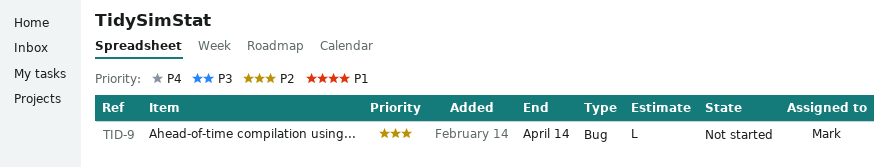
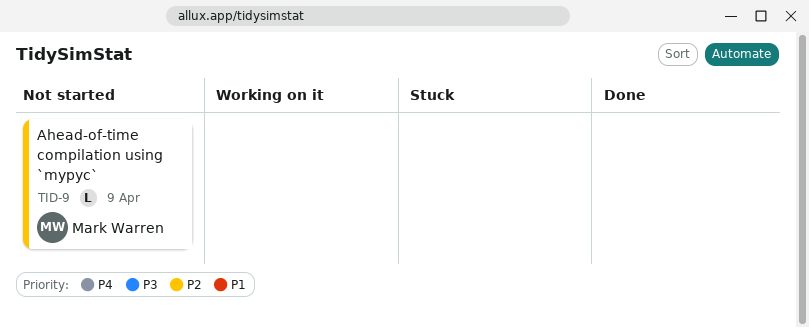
TID-9, due: Apr 14 -> Apr 9

